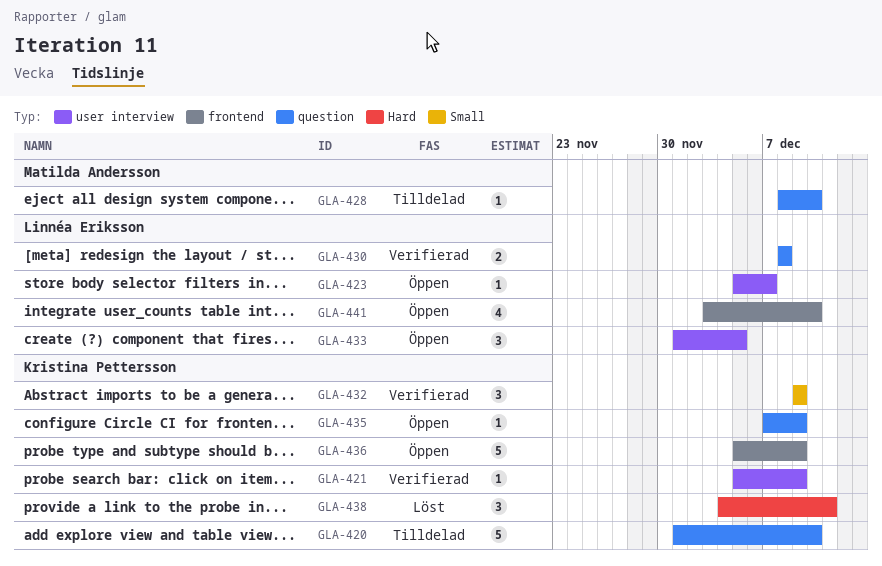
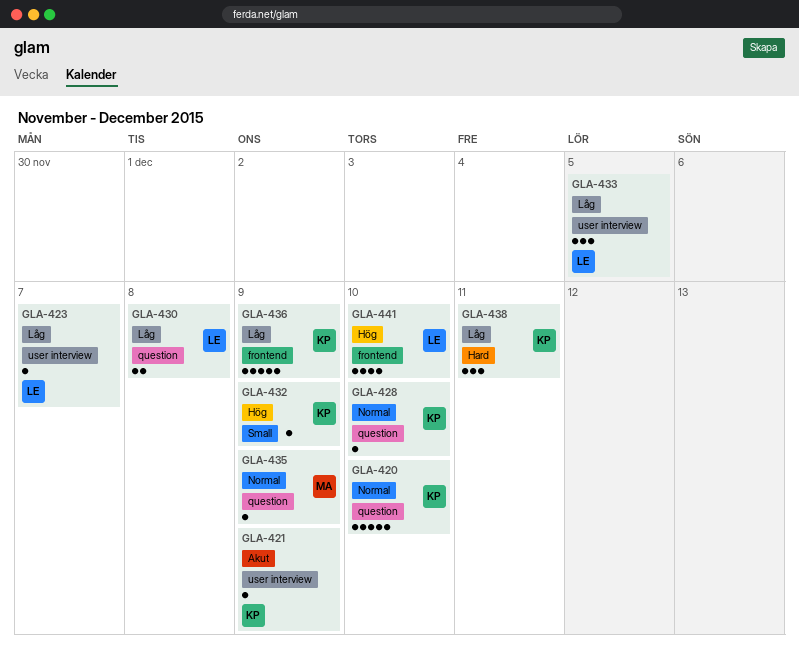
GLA-428, owner: Matilda Andersson -> Kristina Pettersson
GLA-432, estimate: 3 -> 1
GLA-435, owner: Kristina Pettersson -> Matilda Andersson

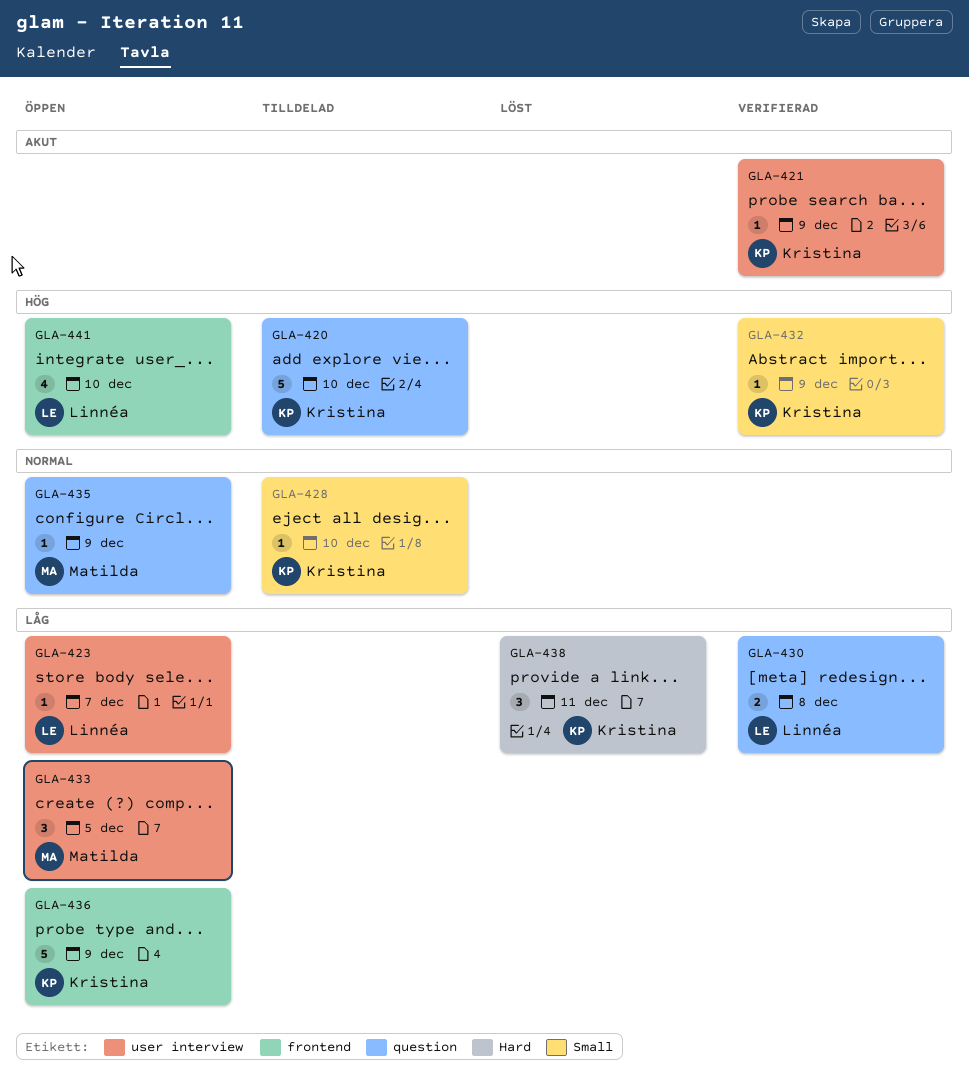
GLA-420, priority: Normal -> Hög
GLA-428, label: question -> Small
GLA-433, owner: Linnéa -> Matilda

